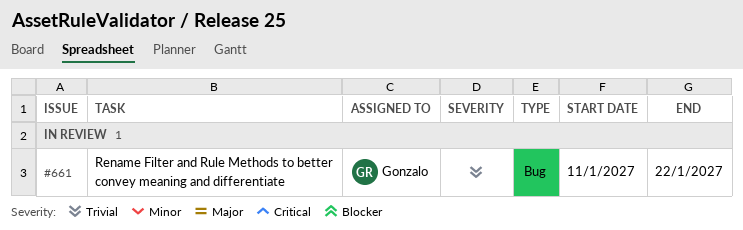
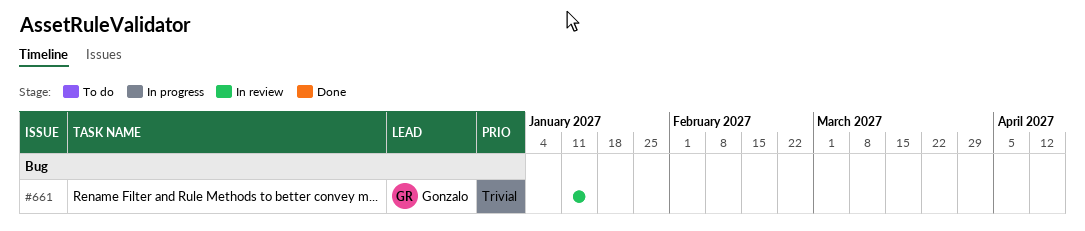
#661, due: Jan 22 -> Jan 15

